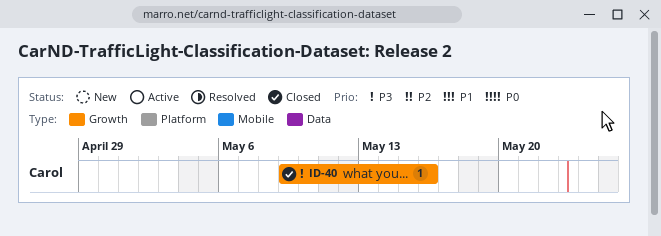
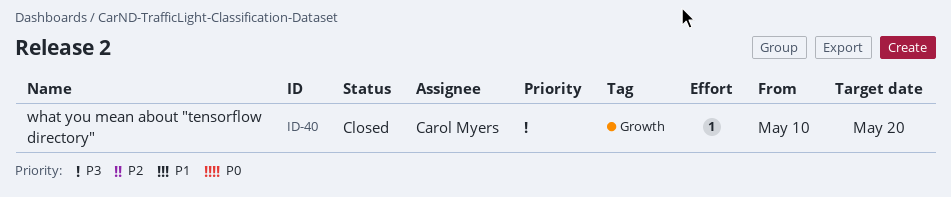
ID-40, start: May 9 -> May 10
ID-40, due: May 16 -> May 20

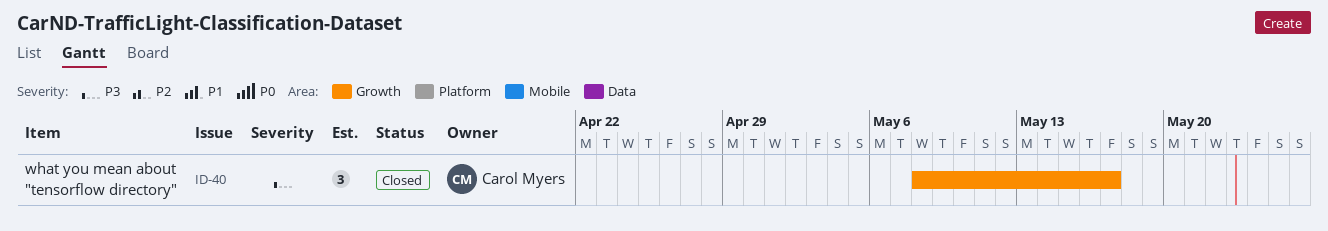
ID-40, estimate: 1 -> 3
ID-40, start: May 10 -> May 8
ID-40, due: May 20 -> May 17

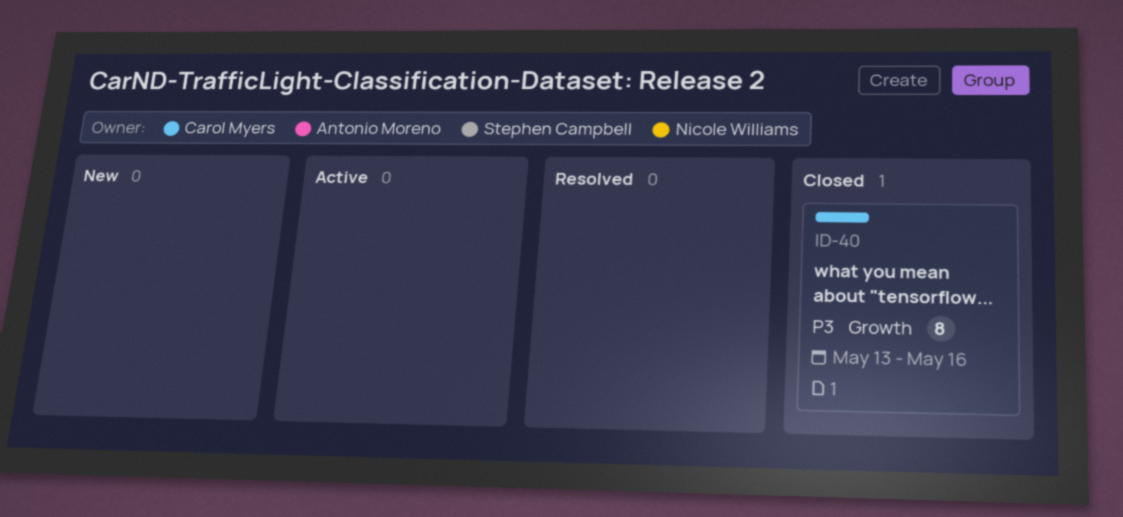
ID-40, estimate: 3 -> 8
ID-40, start: May 8 -> May 13
ID-40, due: May 17 -> May 16

